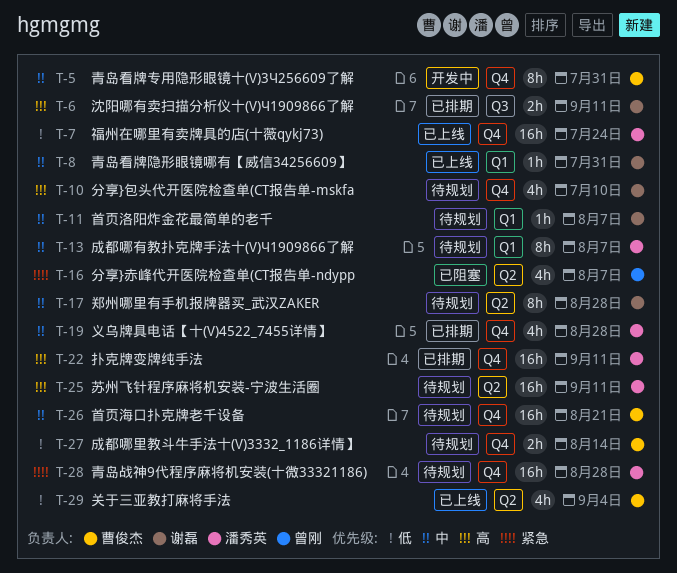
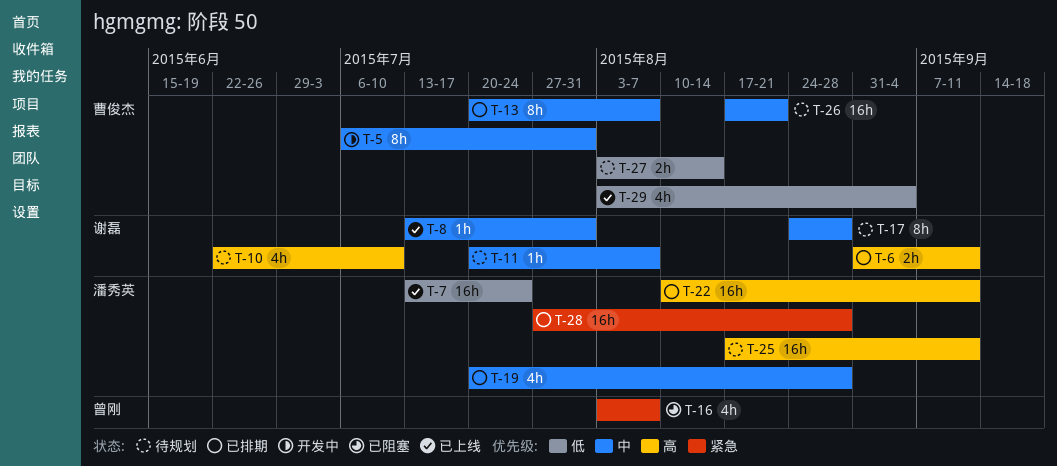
T-13, status: 待规划 -> 已排期
T-13, owner: 潘秀英 -> 曹俊杰
T-28, status: 待规划 -> 已排期

